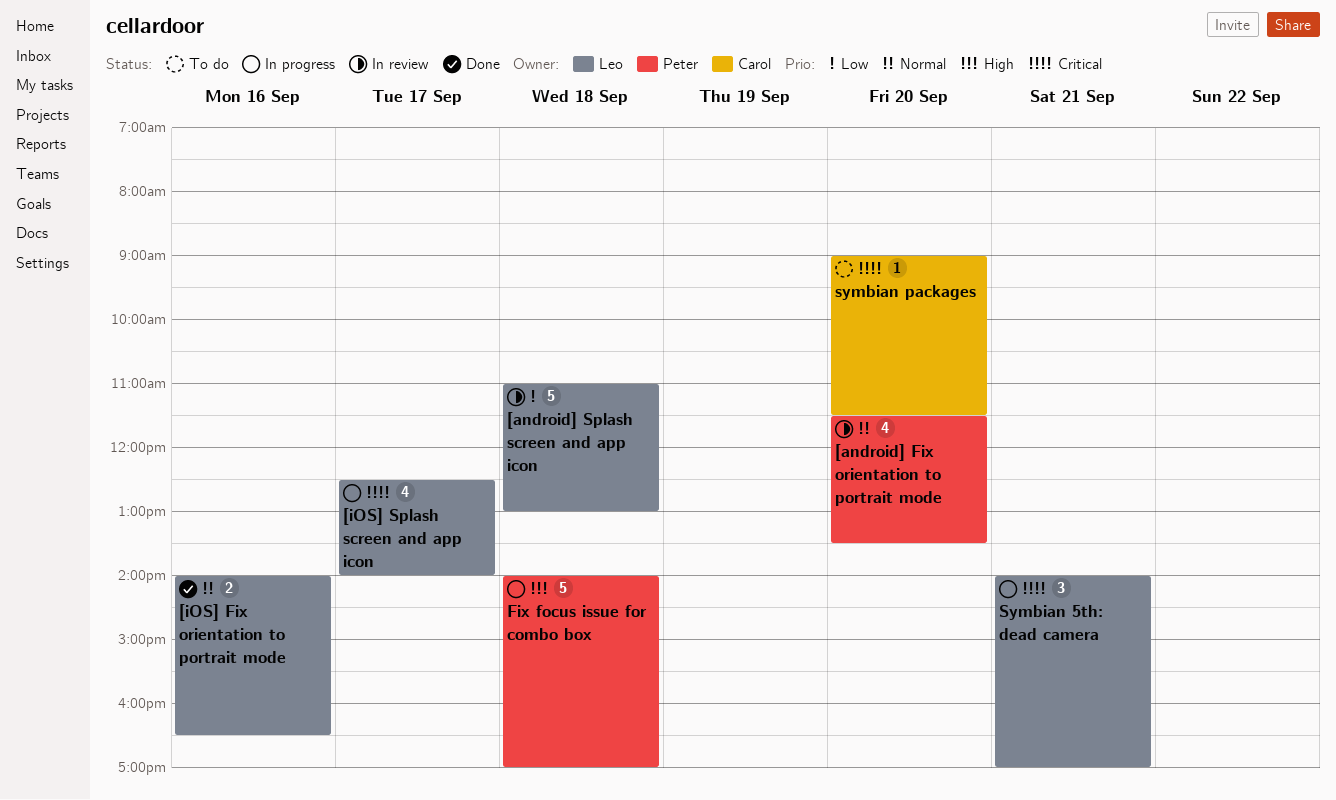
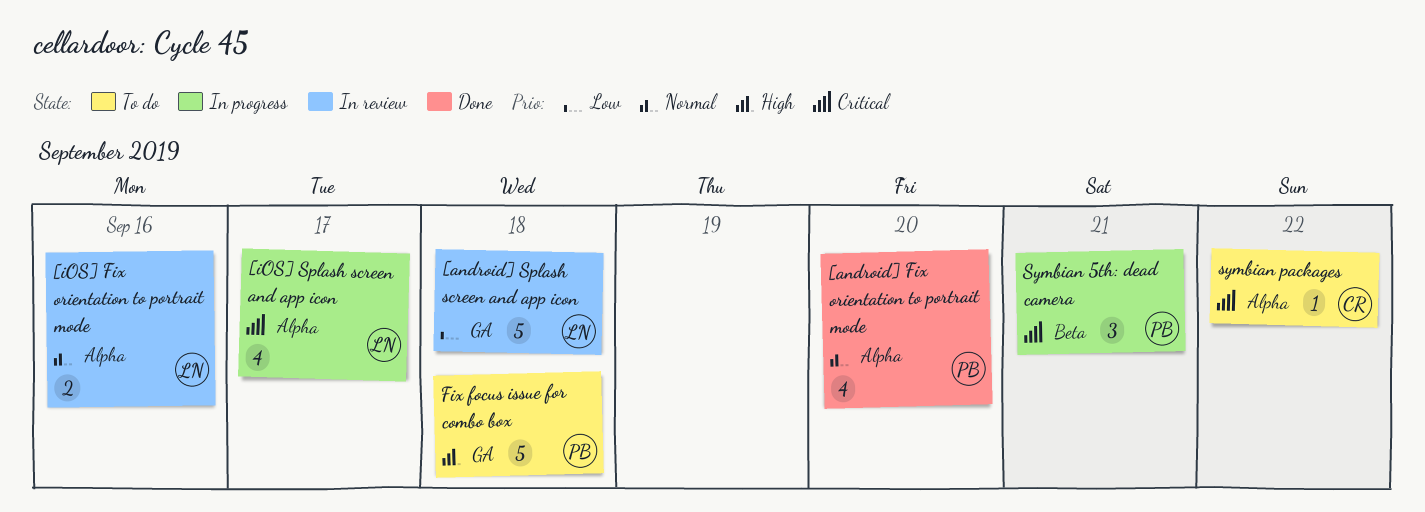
[android] Fix orientation to portrait mode, status: In review -> Done
[iOS] Fix orientation to portrait mode, status: Done -> In review
Fix focus issue for combo box, status: In progress -> To do
Symbian 5th: dead camera, owner: Leo -> Peter
symbian packages, day: Sep 20 -> Sep 22

